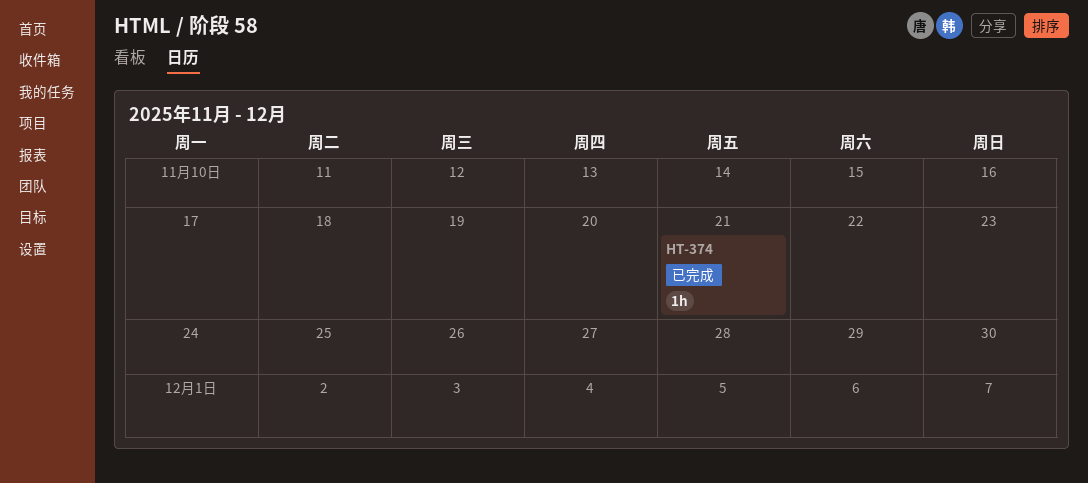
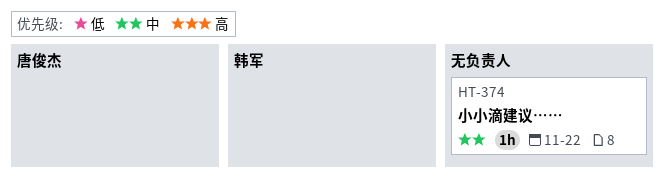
HT-374, due: Nov 21 -> Nov 22

